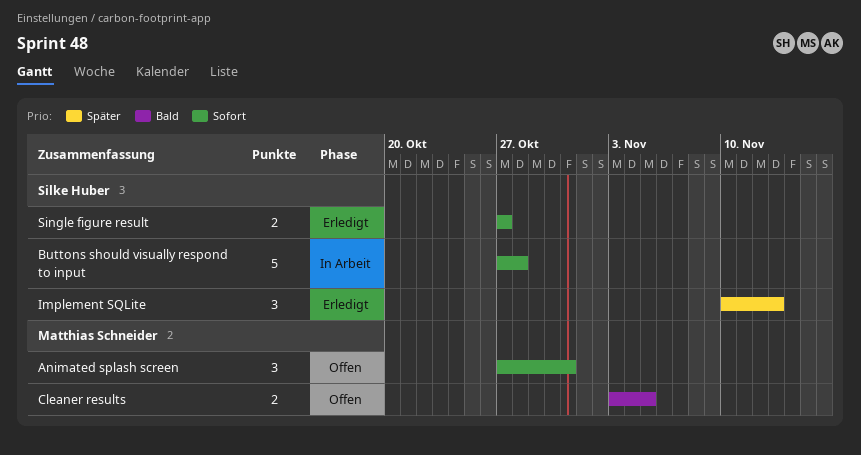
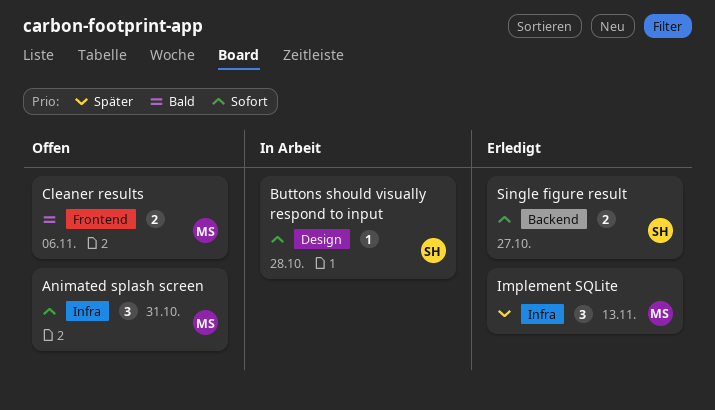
Buttons should visually respond to input, estimate: 5 -> 1
Cleaner results, due: Nov 5 -> Nov 6
Implement SQLite, owner: Silke Huber -> Matthias Schneider

